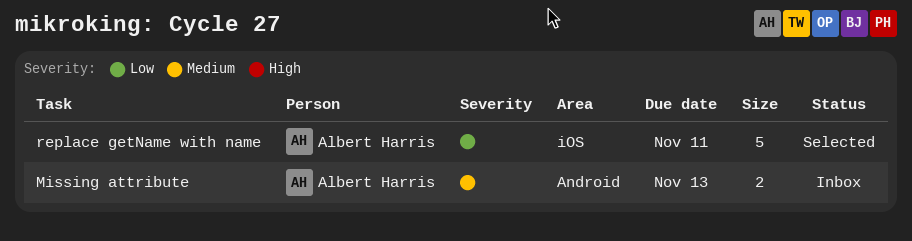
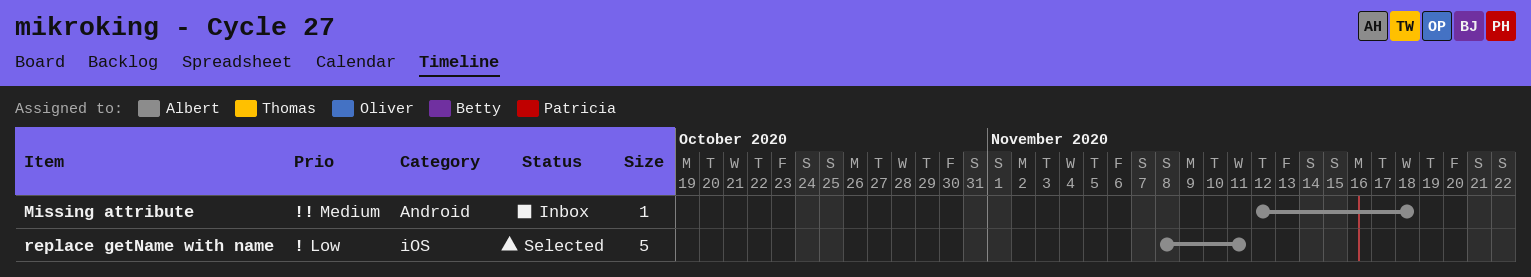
Missing attribute, estimate: 2 -> 1
Missing attribute, due: Nov 13 -> Nov 18

